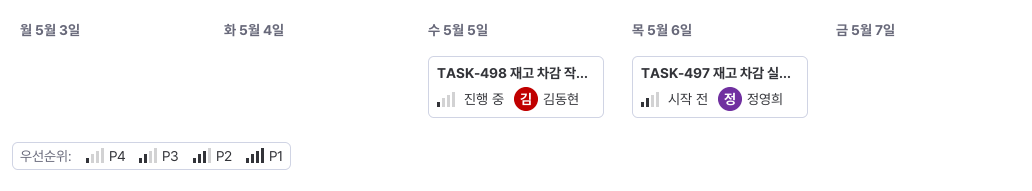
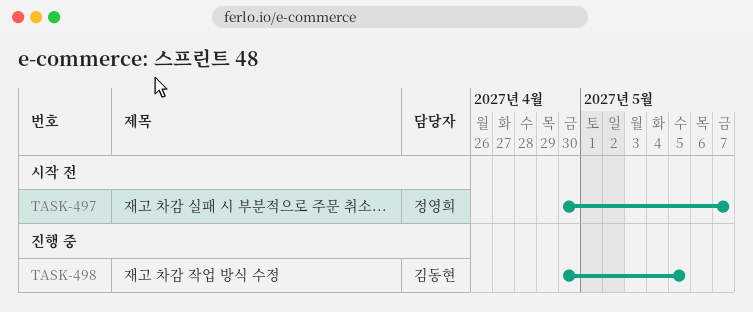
TASK-497, due: May 6 -> May 7

